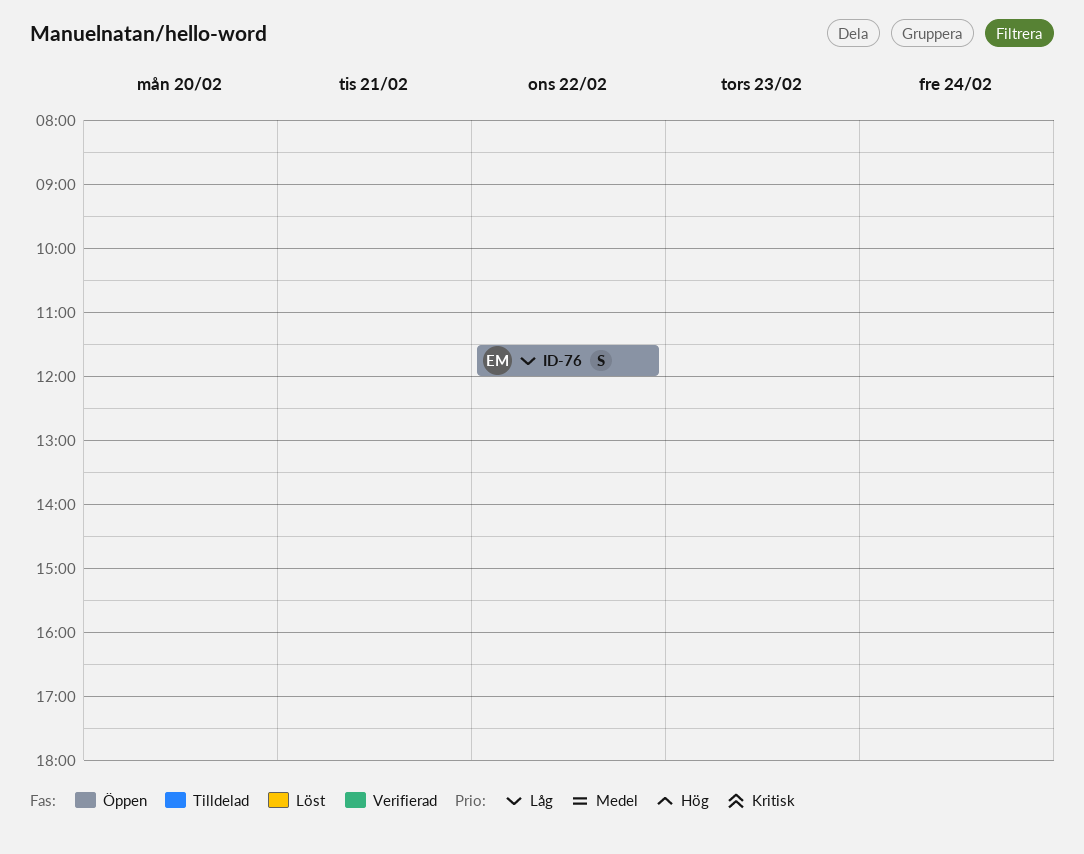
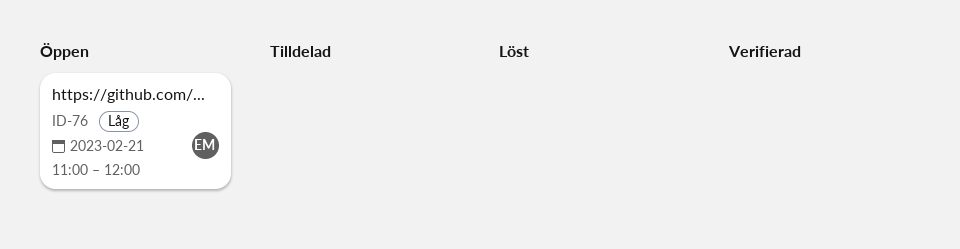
ID-76, day: Feb 22 -> Feb 21
ID-76, begins: 11:30 -> 11:00

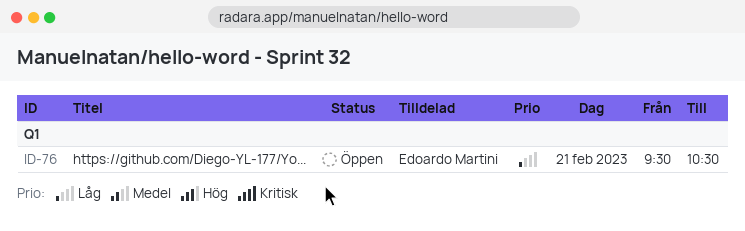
ID-76, begins: 11:00 -> 09:30
ID-76, ends: 12:00 -> 10:30

